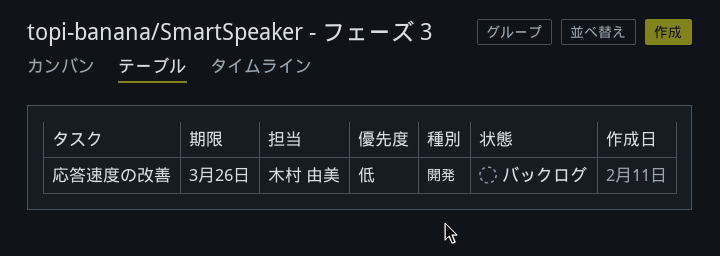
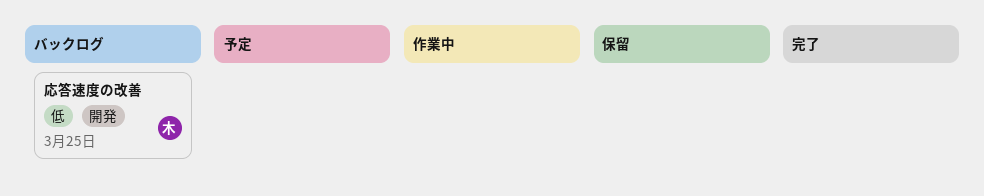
応答速度の改善, due: Mar 26 -> Mar 25

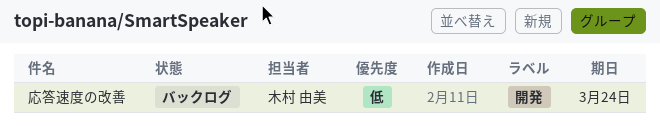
応答速度の改善, due: Mar 25 -> Mar 24

